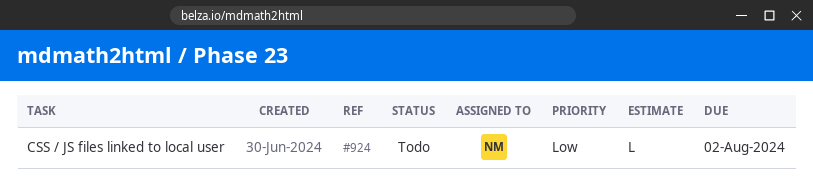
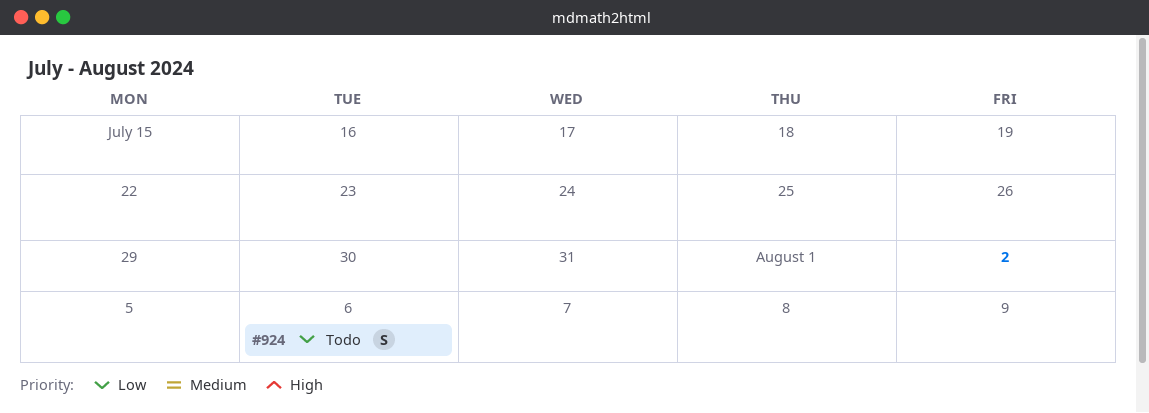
#924, estimate: L -> S
#924, due: Aug 2 -> Aug 6

